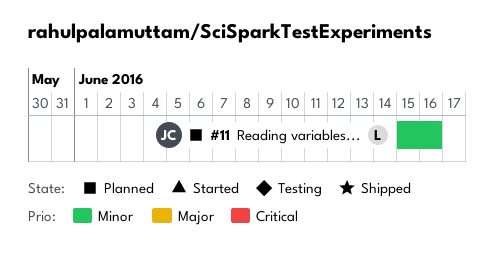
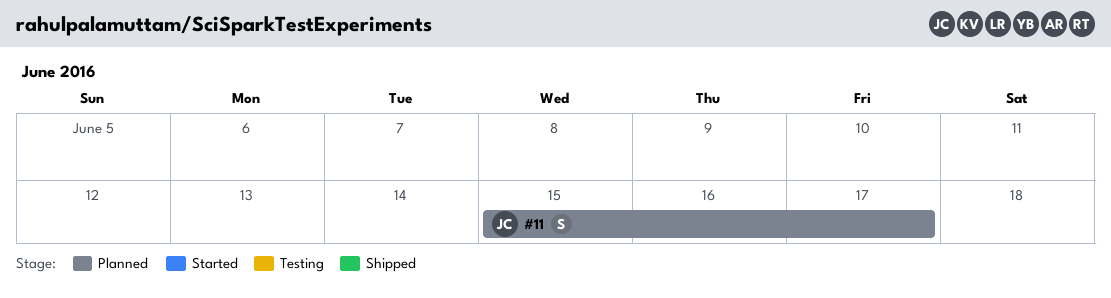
#11, estimate: L -> S
#11, due: Jun 16 -> Jun 17

